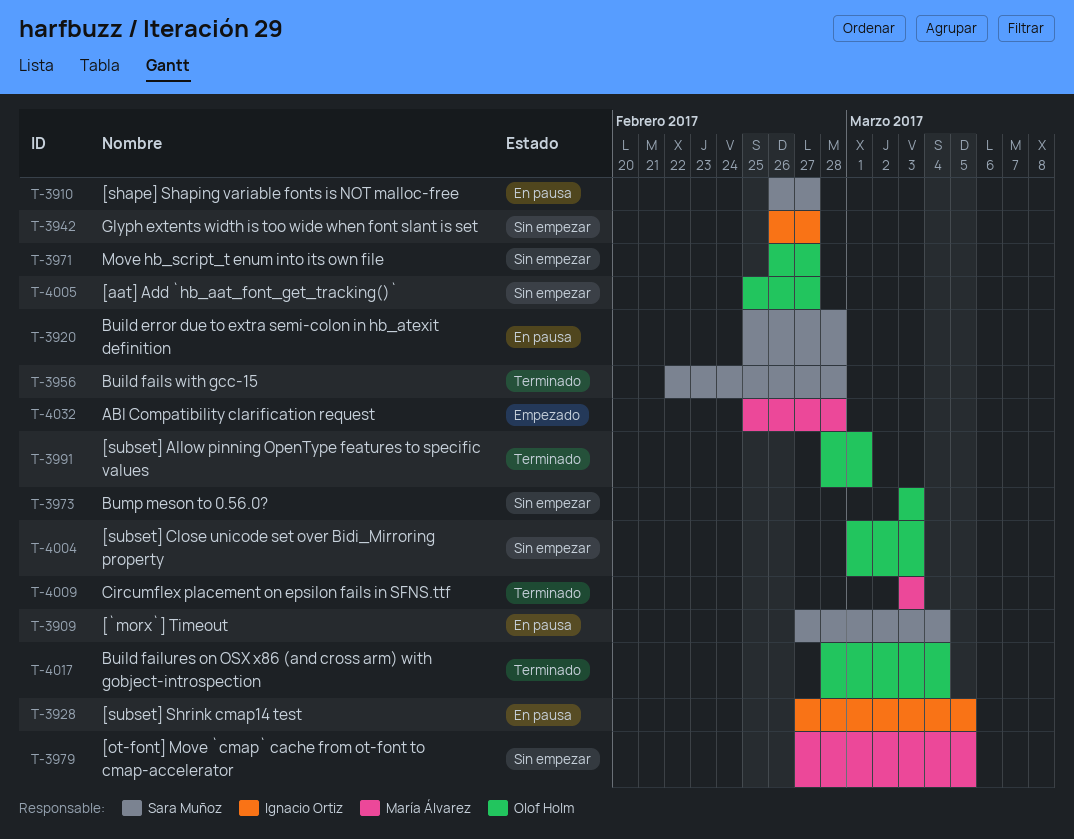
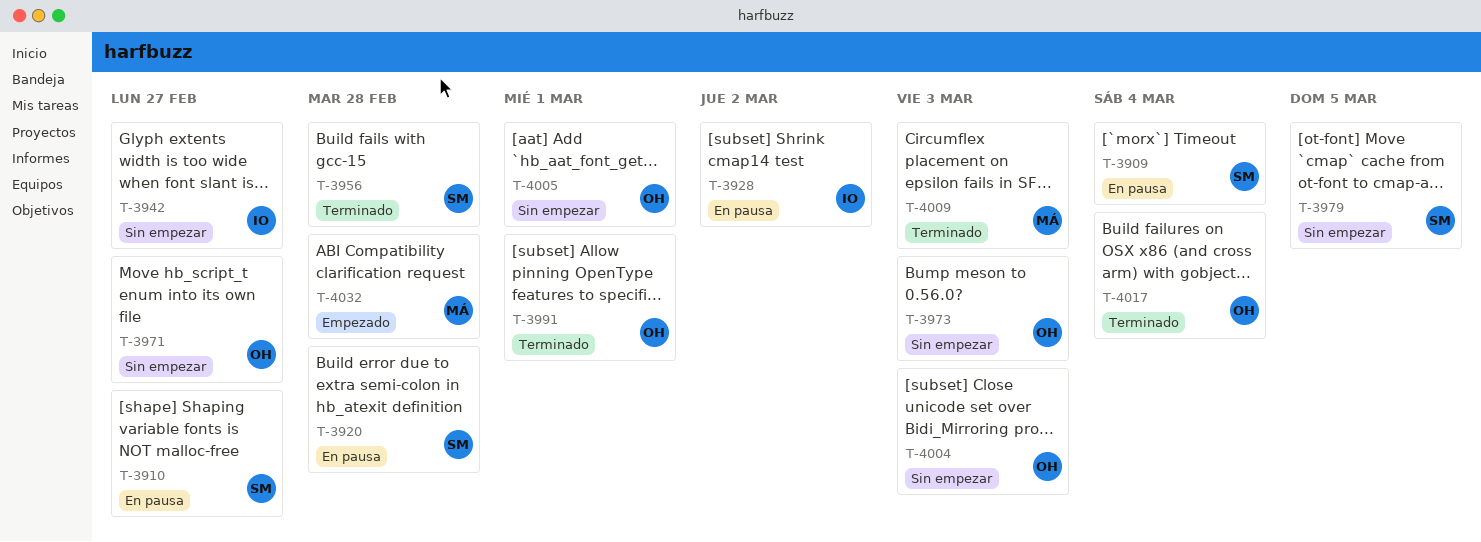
T-3928, due: Mar 5 -> Mar 2
T-3979, owner: María Álvarez -> Sara Muñoz
T-4005, due: Feb 27 -> Mar 1

